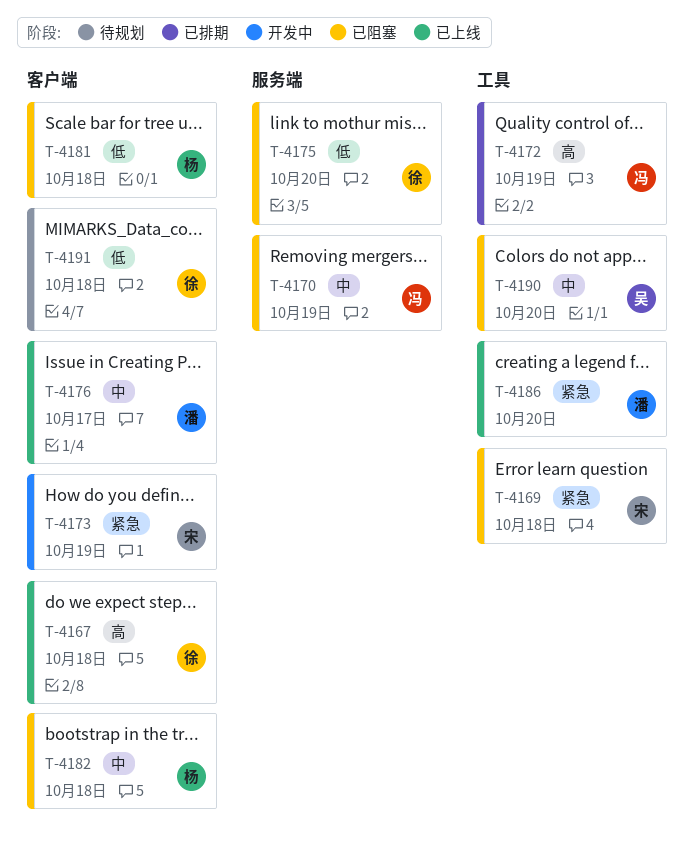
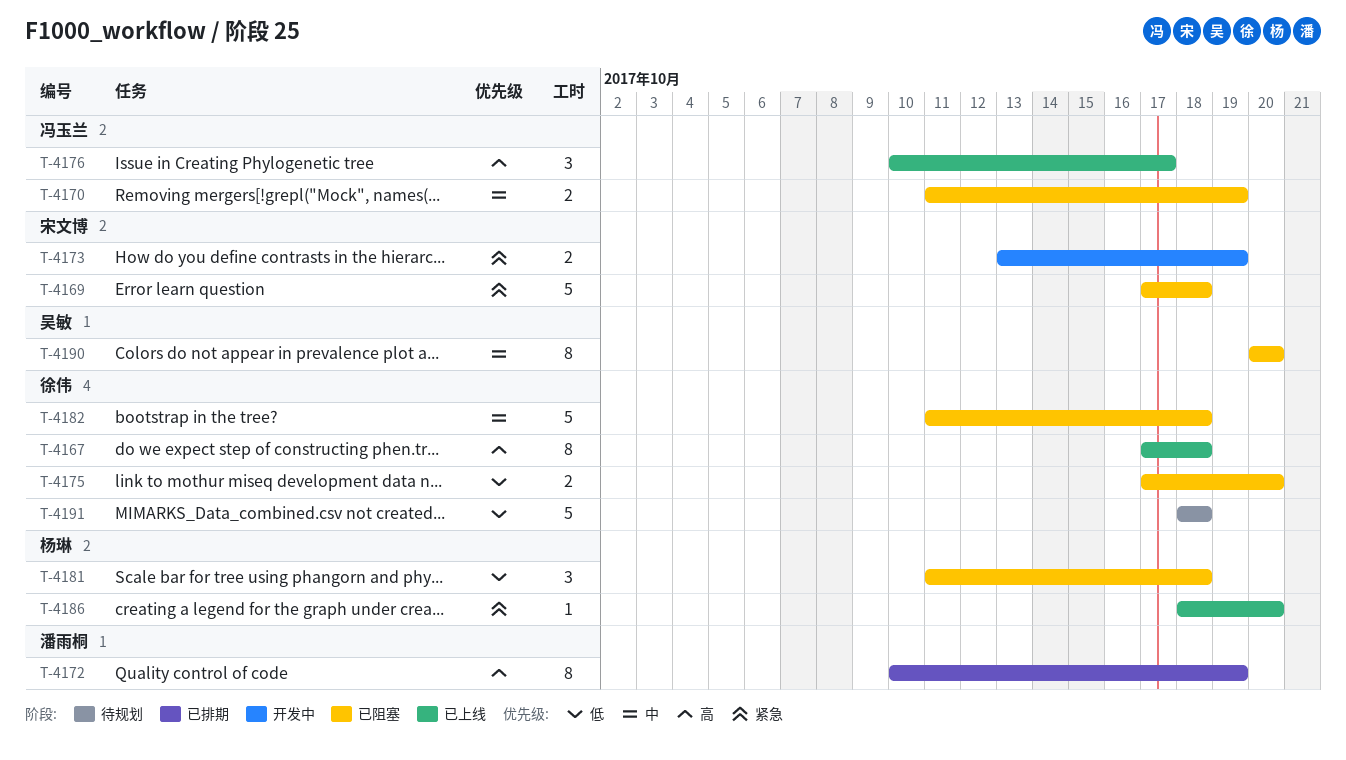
T-4172, owner: 冯玉兰 -> 潘雨桐
T-4176, owner: 潘雨桐 -> 冯玉兰
T-4176, priority: 中 -> 高
T-4182, owner: 杨琳 -> 徐伟
T-4186, owner: 潘雨桐 -> 杨琳

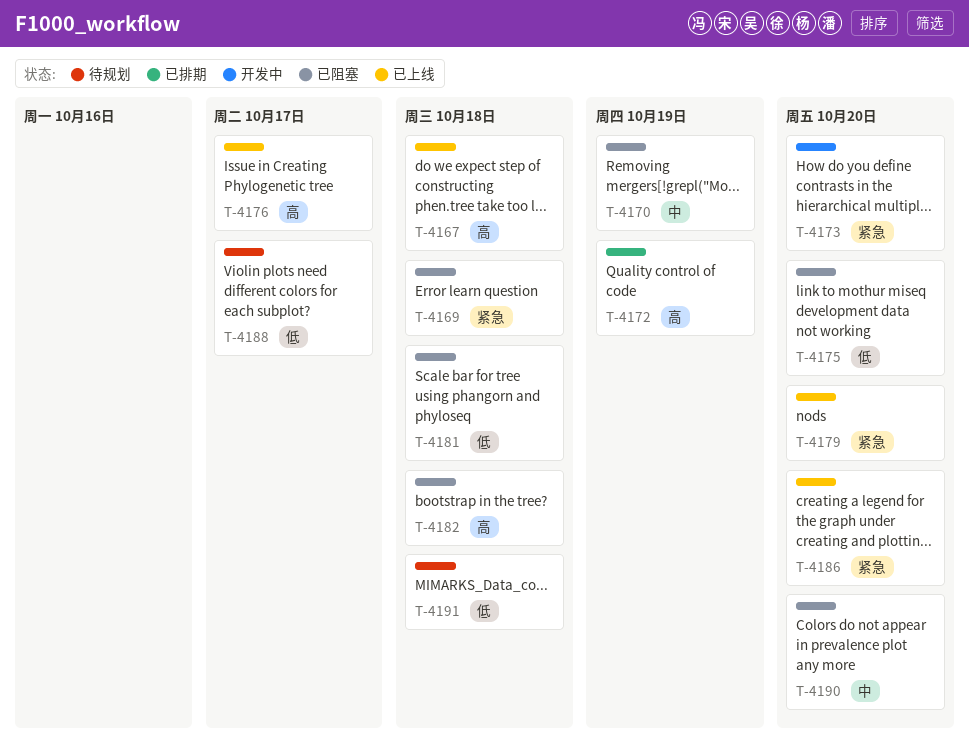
T-4173, due: Oct 19 -> Oct 20
T-4179: none -> present
T-4182, priority: 中 -> 高
T-4188: none -> present

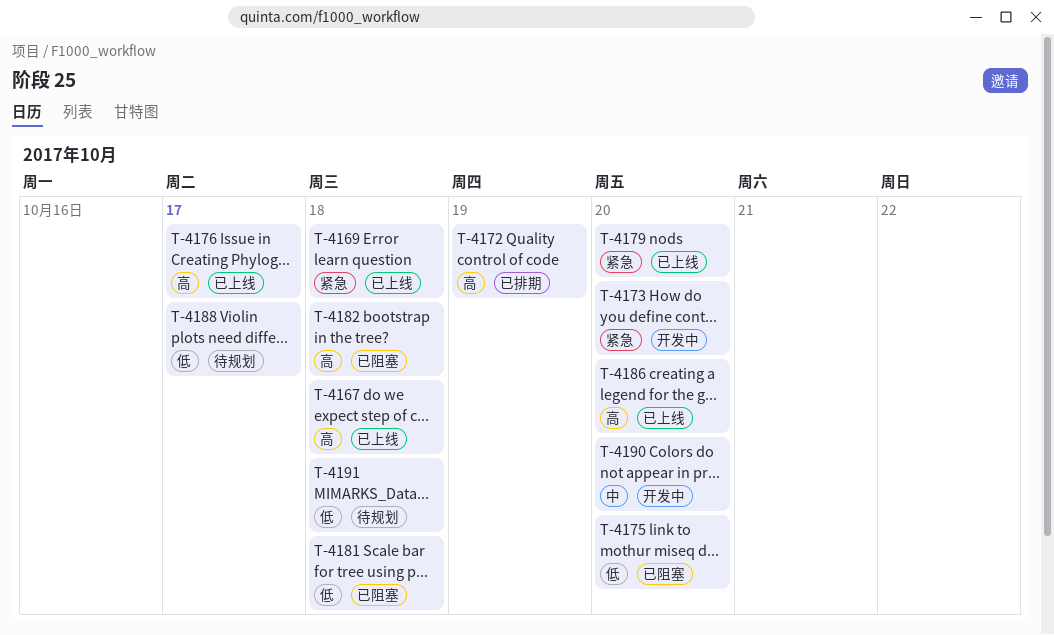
T-4169, status: 已阻塞 -> 已上线
T-4170: present -> none
T-4186, priority: 紧急 -> 高
T-4190, status: 已阻塞 -> 开发中

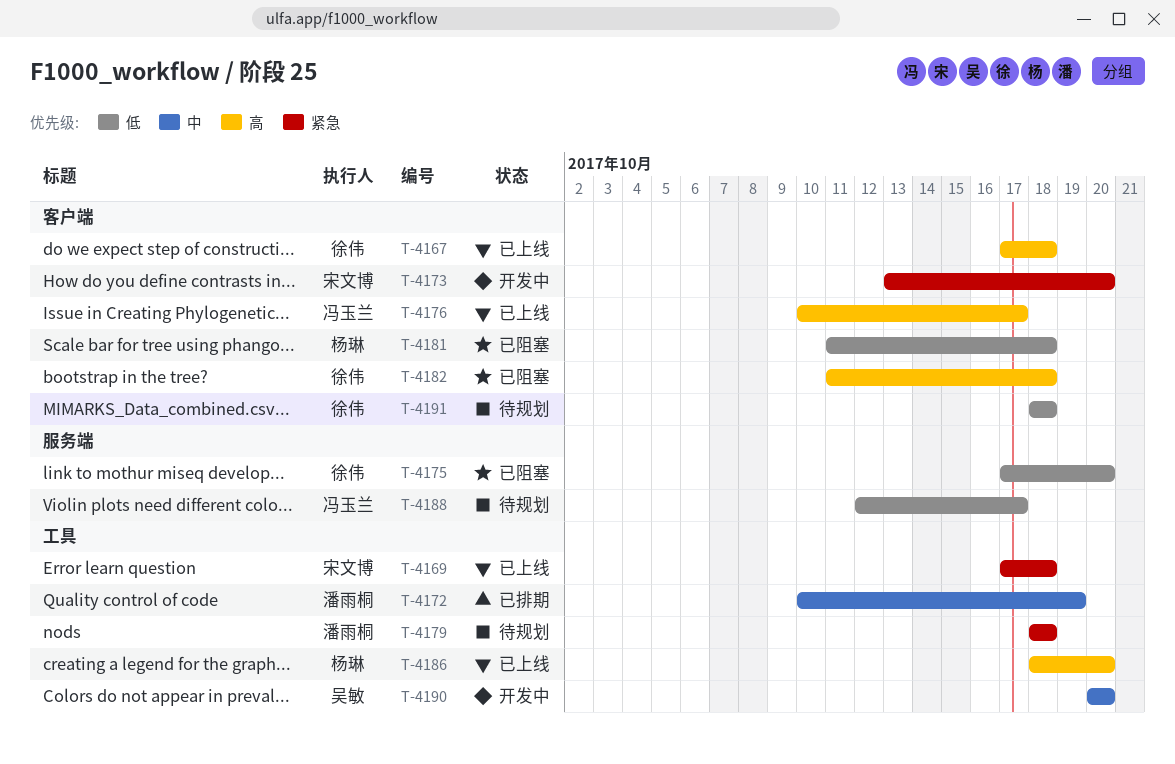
T-4172, priority: 高 -> 中
T-4179, status: 已上线 -> 待规划
T-4179, due: Oct 20 -> Oct 18

